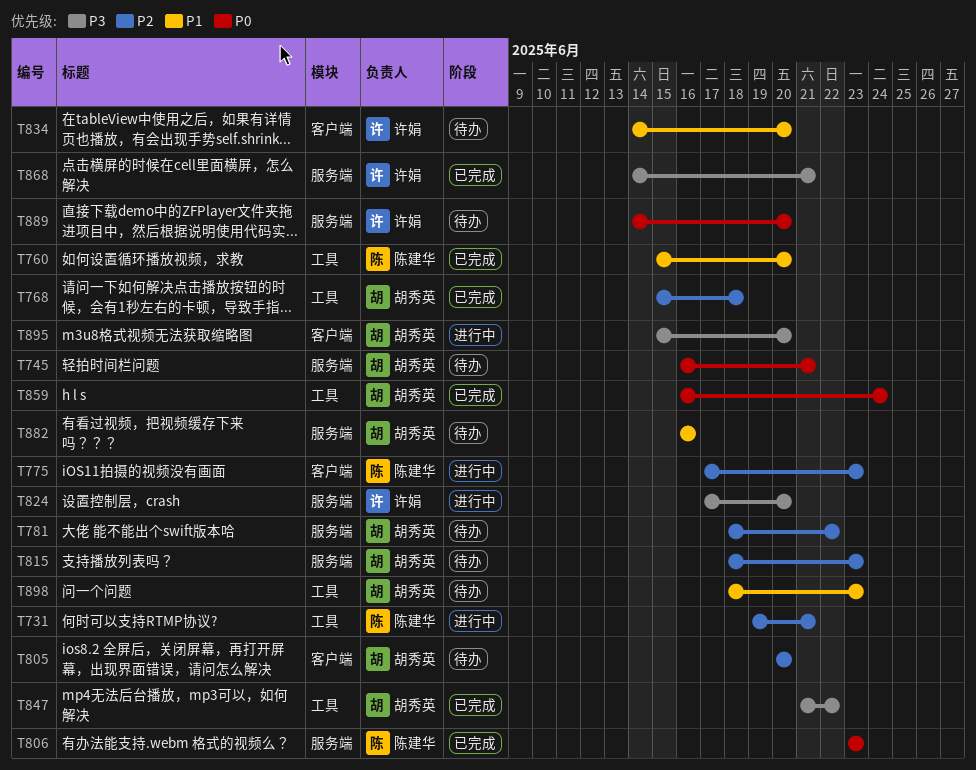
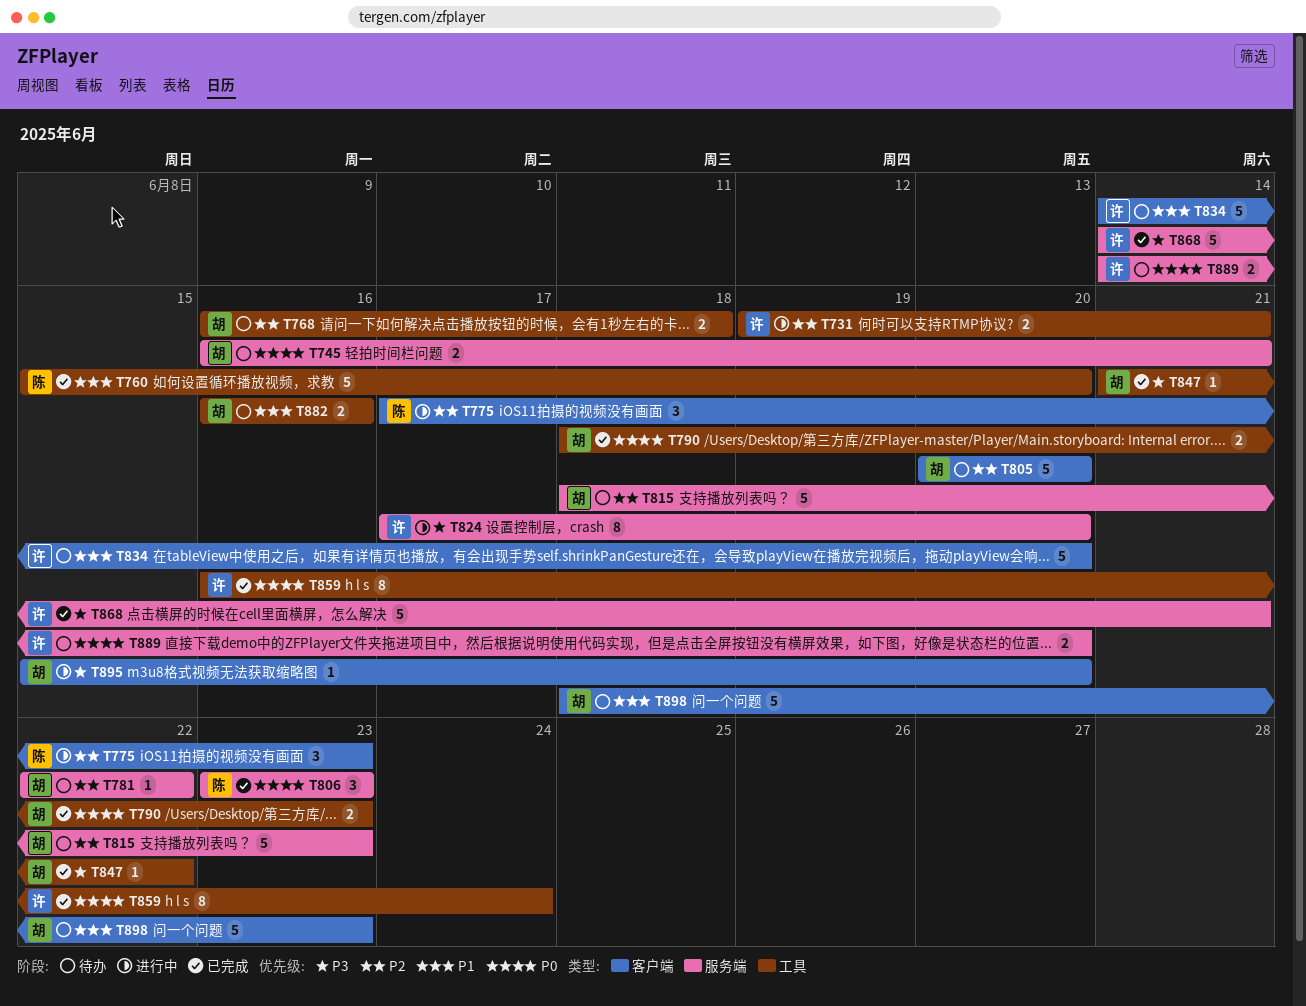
T731, owner: 陈建华 -> 许娟
T768, status: 已完成 -> 待办
T768, start: Jun 15 -> Jun 16
T781, start: Jun 18 -> Jun 22
T790: none -> present
T859, owner: 胡秀英 -> 许娟
T882, label: 服务端 -> 工具
T898, label: 工具 -> 客户端

